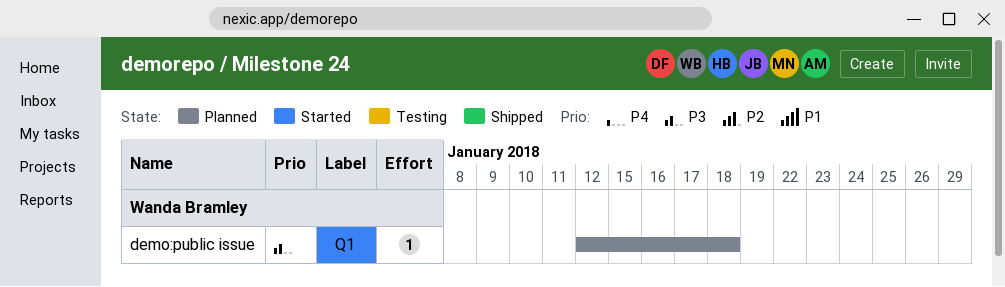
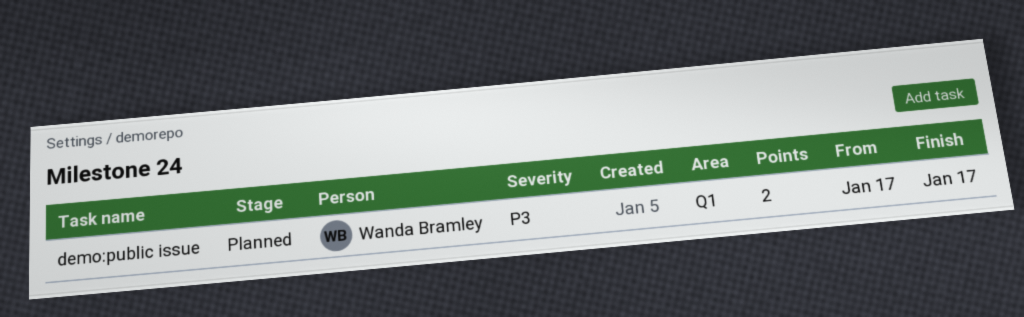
demo:public issue, estimate: 1 -> 2
demo:public issue, start: Jan 12 -> Jan 17
demo:public issue, due: Jan 18 -> Jan 17

